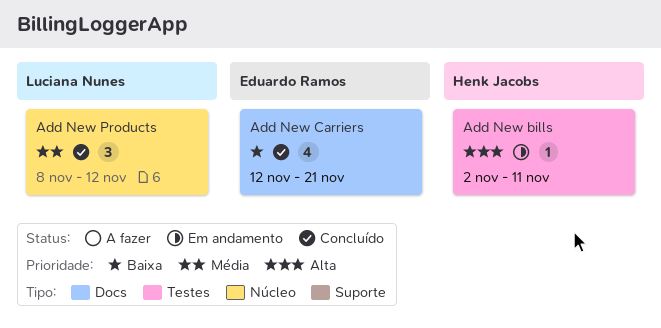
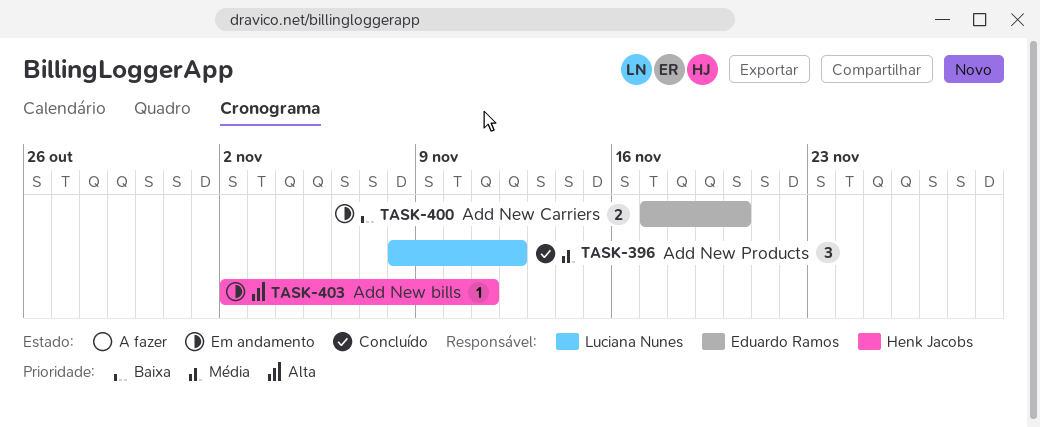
Add New Carriers, status: Concluído -> Em andamento
Add New Carriers, estimate: 4 -> 2
Add New Carriers, start: Nov 12 -> Nov 17
Add New Carriers, due: Nov 21 -> Nov 20

